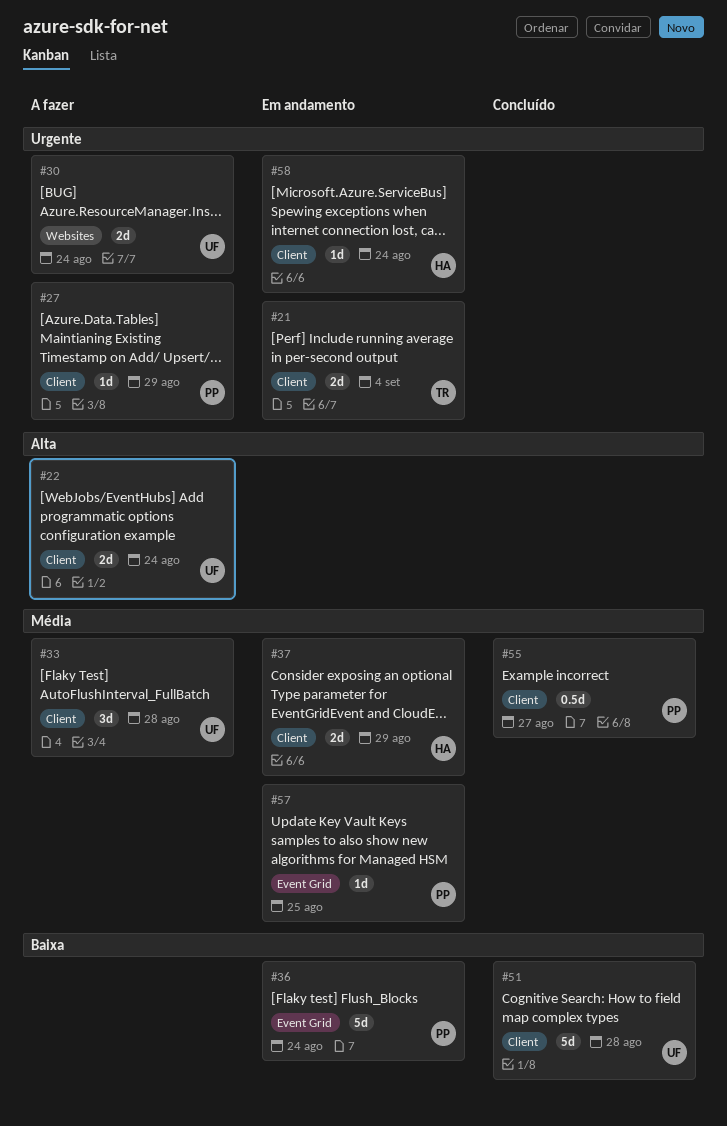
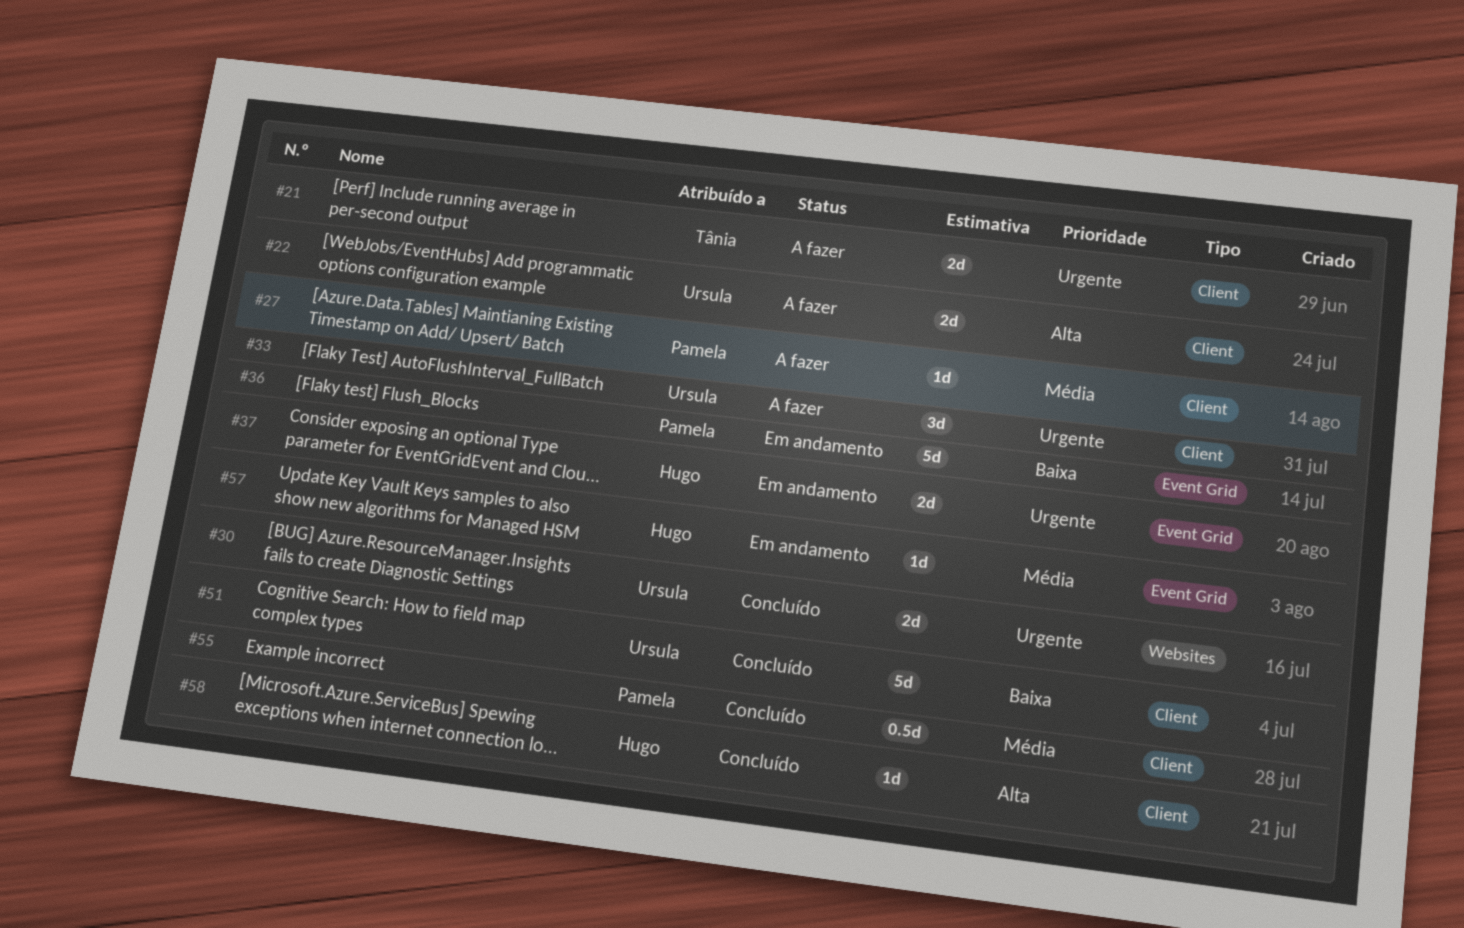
#21, status: Em andamento -> A fazer
#27, priority: Urgente -> Média
#30, status: A fazer -> Concluído
#33, priority: Média -> Urgente
#37, priority: Média -> Urgente
#37, label: Client -> Event Grid
#57, owner: Pamela -> Hugo
#58, status: Em andamento -> Concluído
#58, priority: Urgente -> Alta

